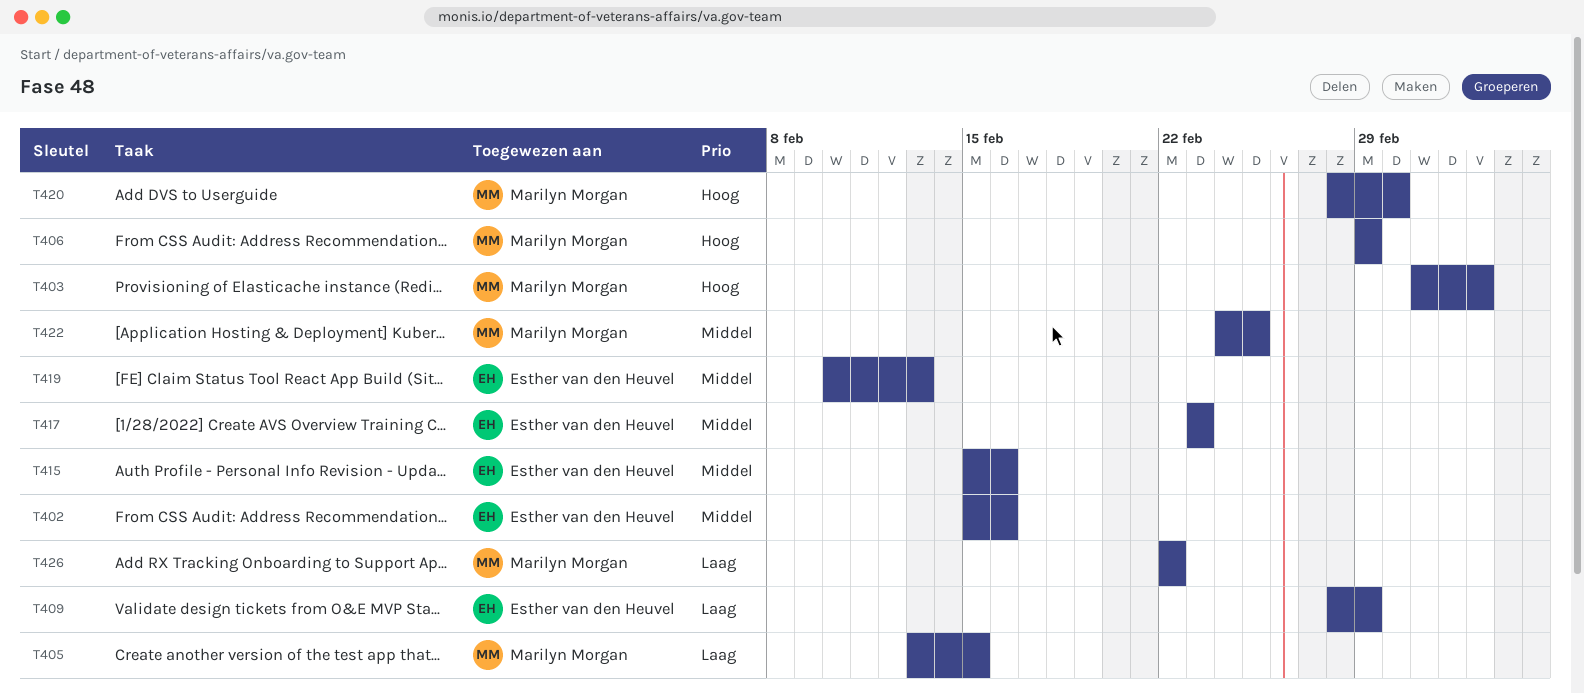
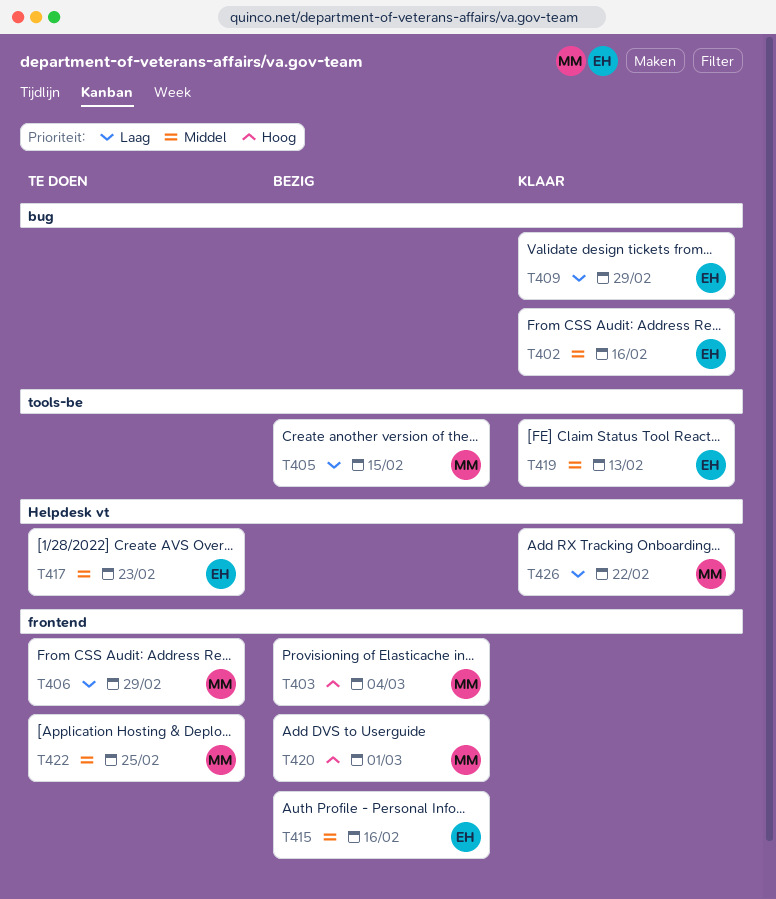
T406, priority: Hoog -> Laag

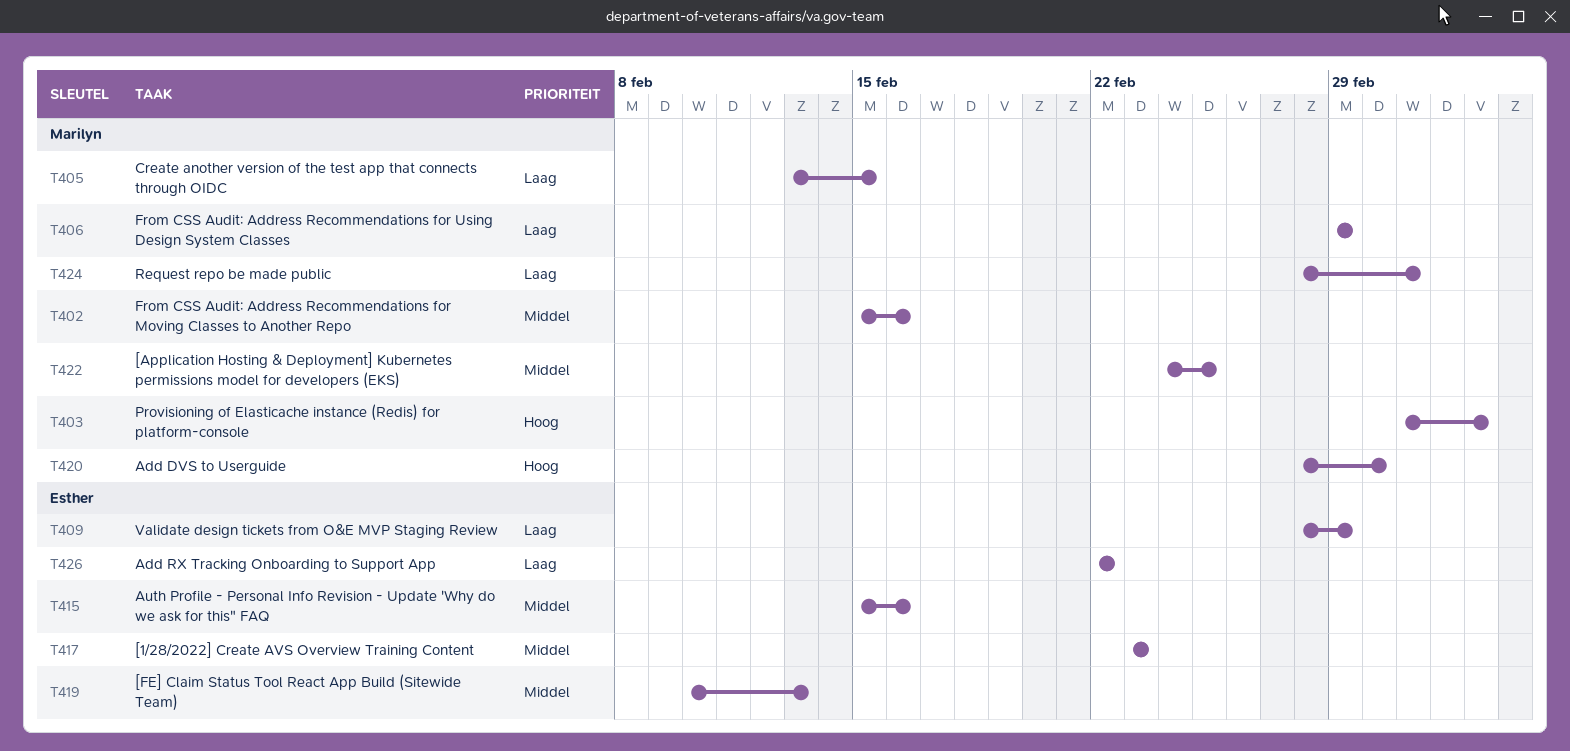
T402, owner: Esther -> Marilyn
T424: none -> present
T426, owner: Marilyn -> Esther

